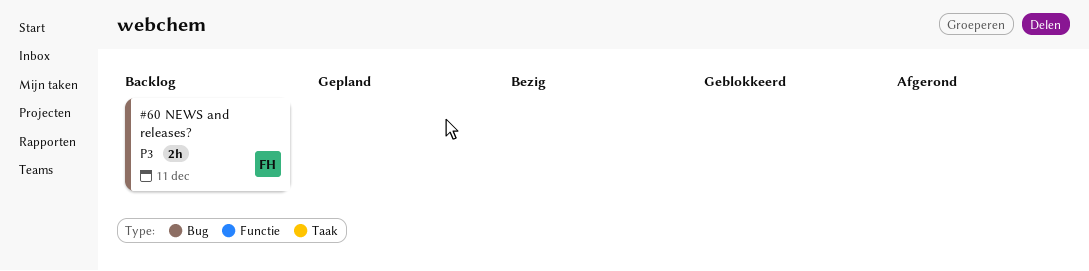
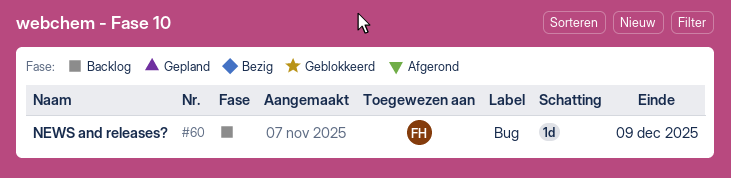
#60, estimate: 2h -> 1d
#60, due: Dec 11 -> Dec 9

